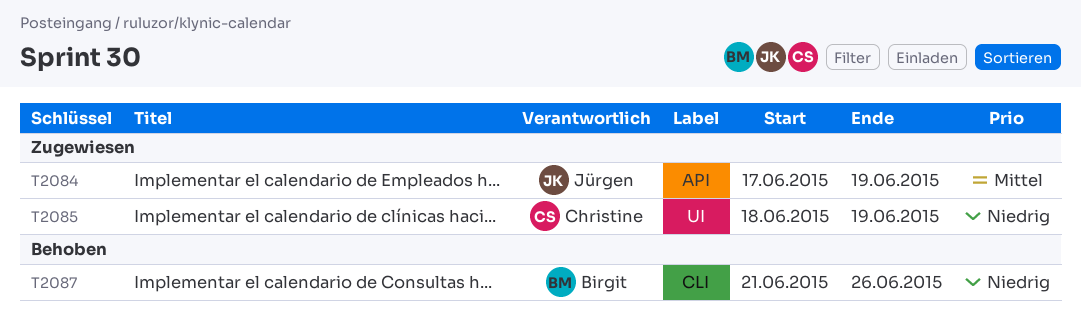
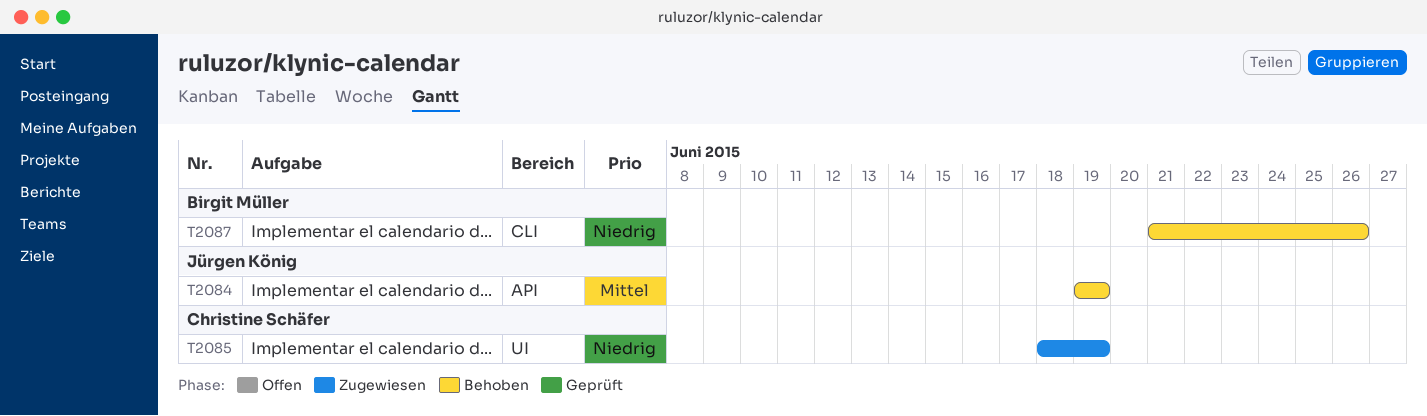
T2084, status: Zugewiesen -> Behoben
T2084, start: Jun 17 -> Jun 19

